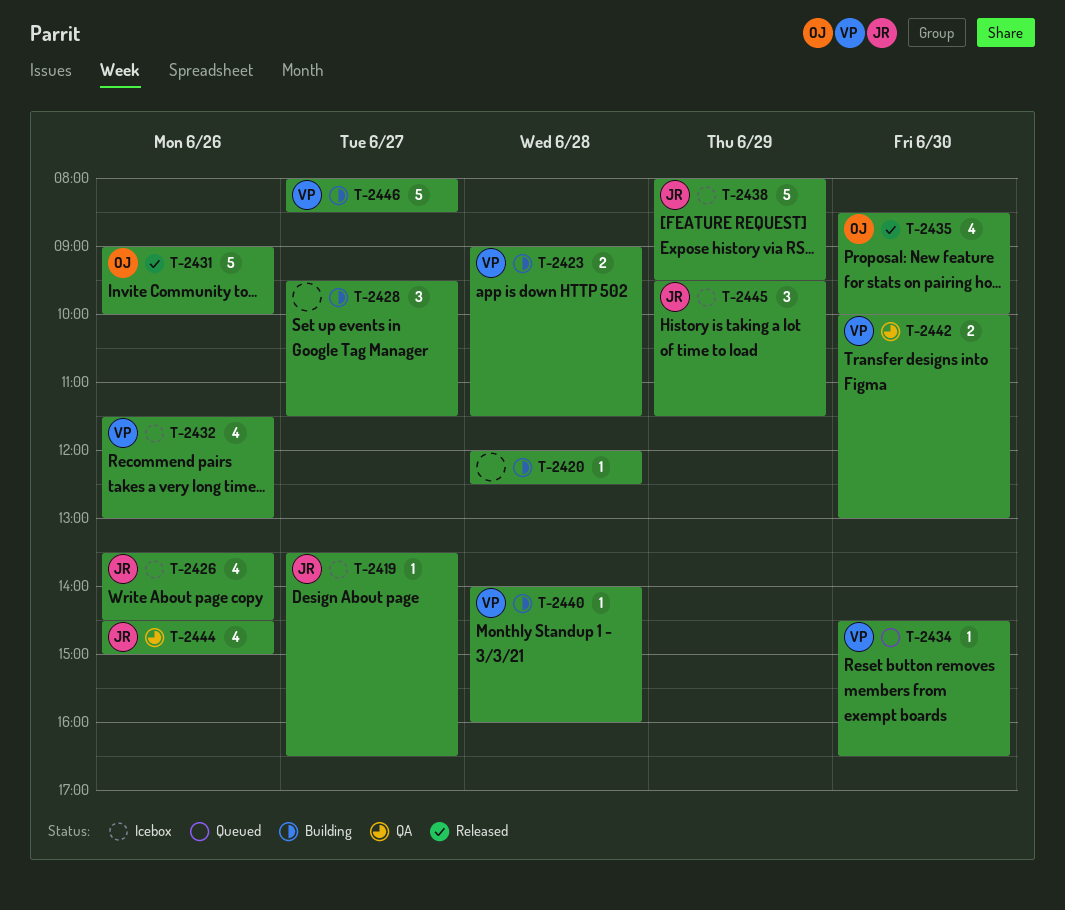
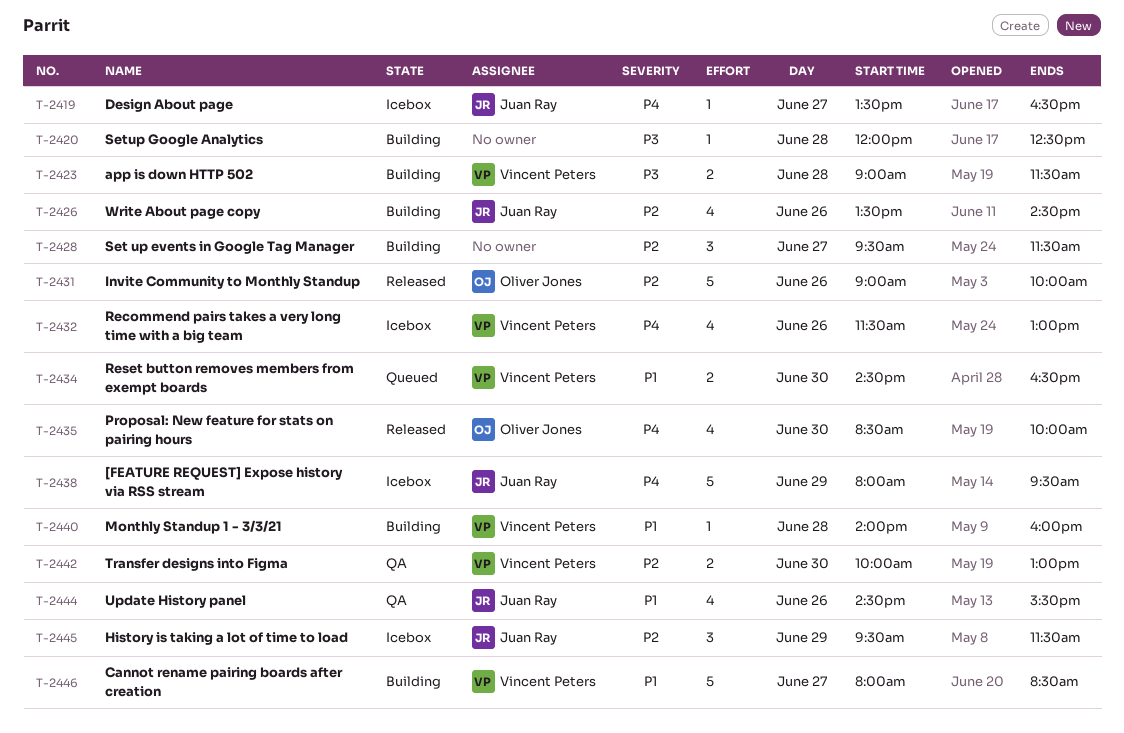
T-2426, status: Icebox -> Building
T-2434, estimate: 1 -> 2
T-2444, ends: 15:00 -> 15:30

